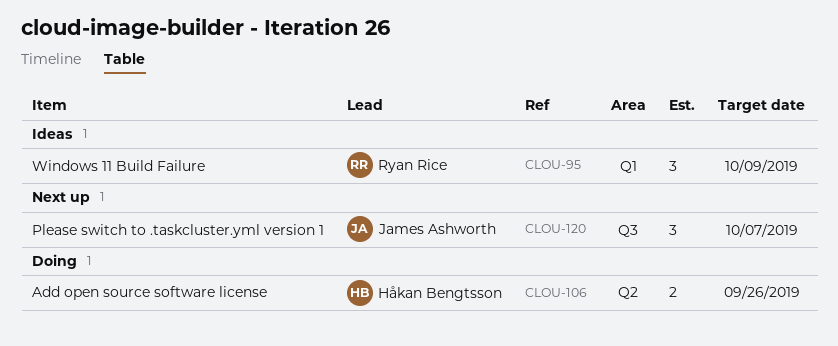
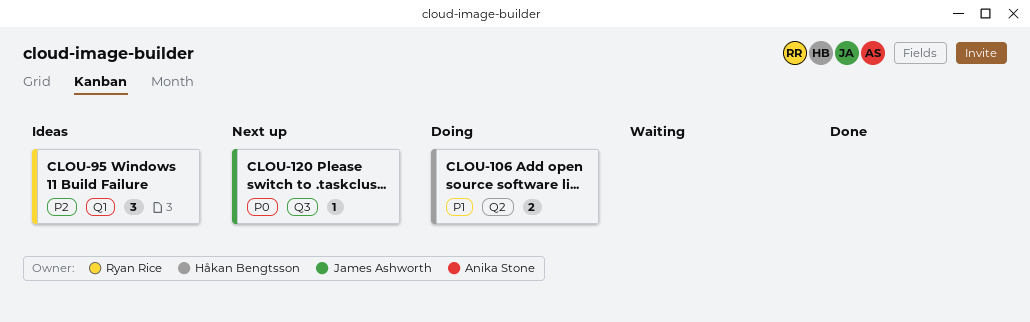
CLOU-120, estimate: 3 -> 1

